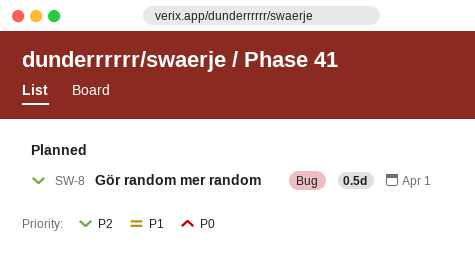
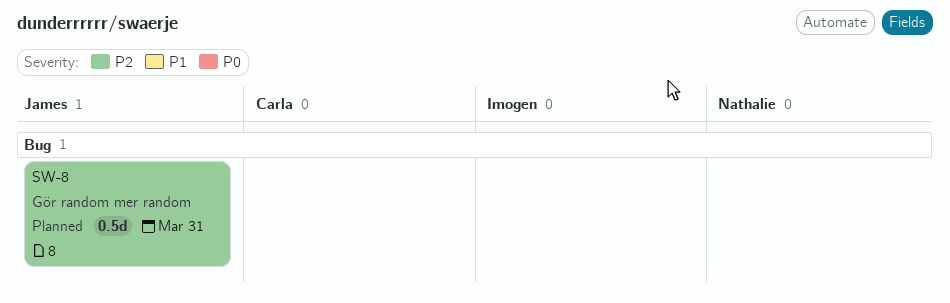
SW-8, due: Apr 1 -> Mar 31

